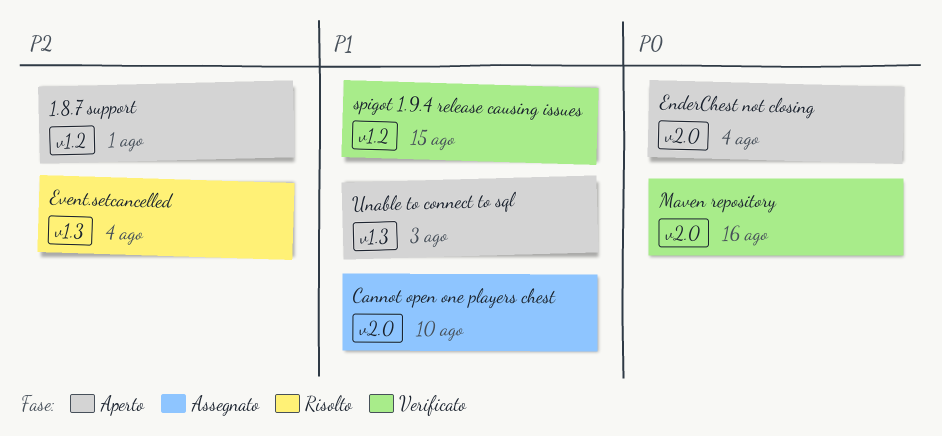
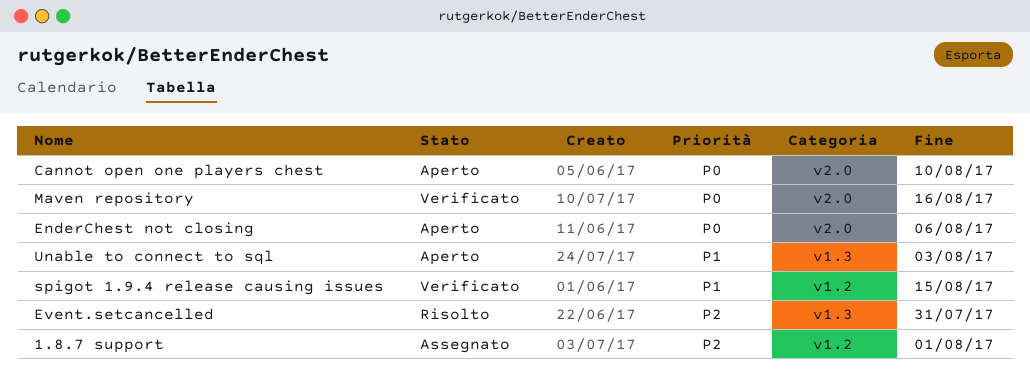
1.8.7 support, status: Aperto -> Assegnato
Cannot open one players chest, status: Assegnato -> Aperto
Cannot open one players chest, priority: P1 -> P0
EnderChest not closing, due: Aug 4 -> Aug 6
Event.setcancelled, due: Aug 4 -> Jul 31

